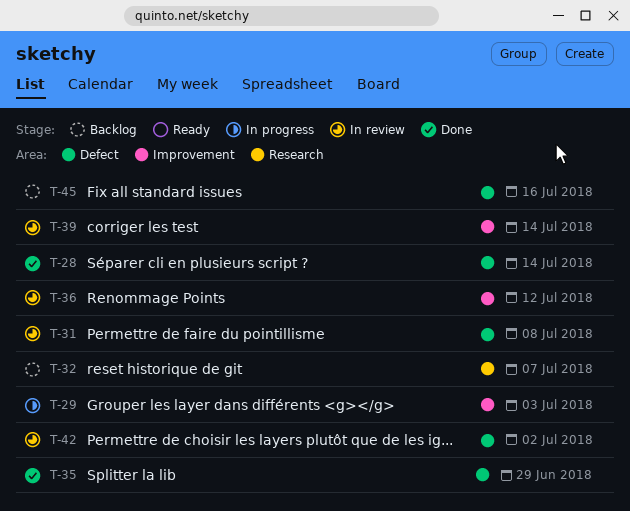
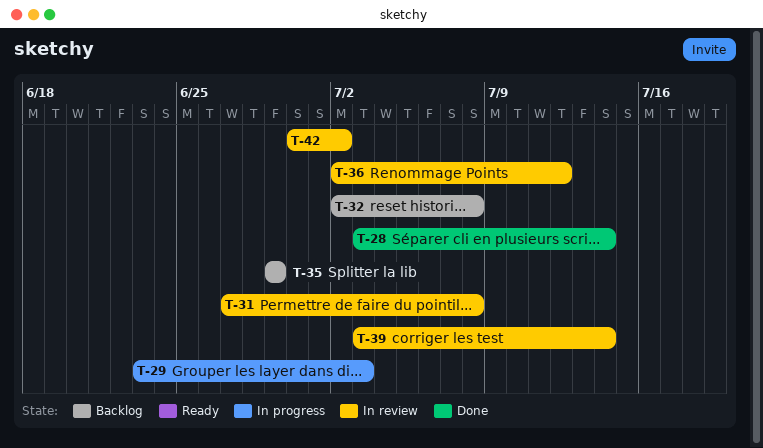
T-32, due: Jul 7 -> Jul 8
T-35, status: Done -> Backlog
T-45: present -> none

